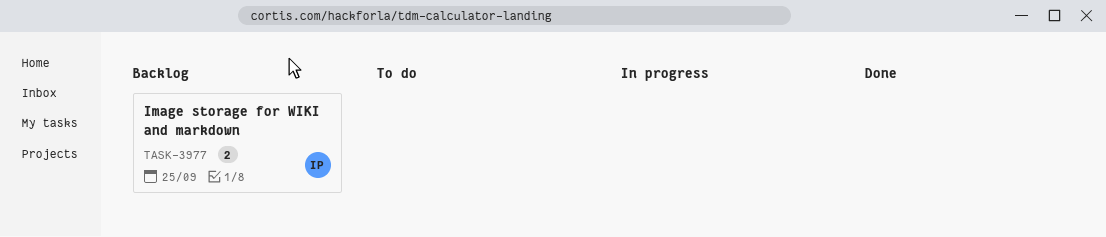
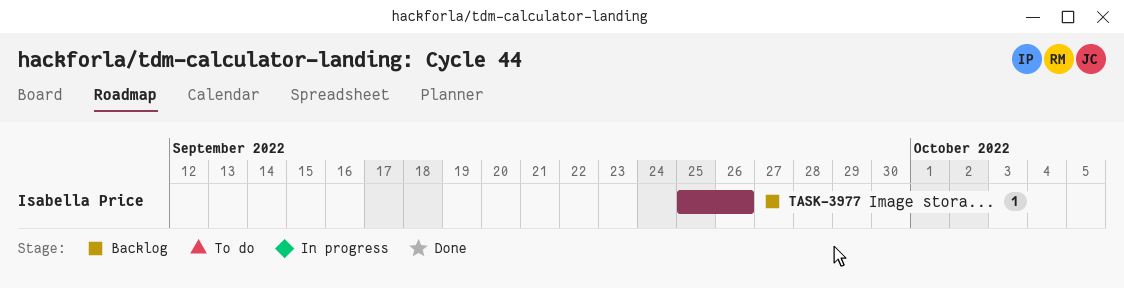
TASK-3977, estimate: 2 -> 1
TASK-3977, due: Sep 25 -> Sep 26

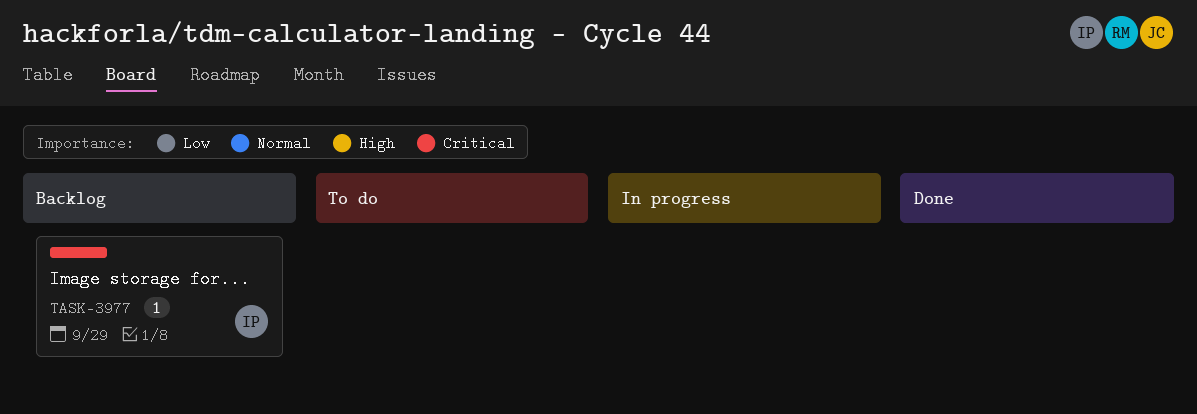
TASK-3977, due: Sep 26 -> Sep 29

